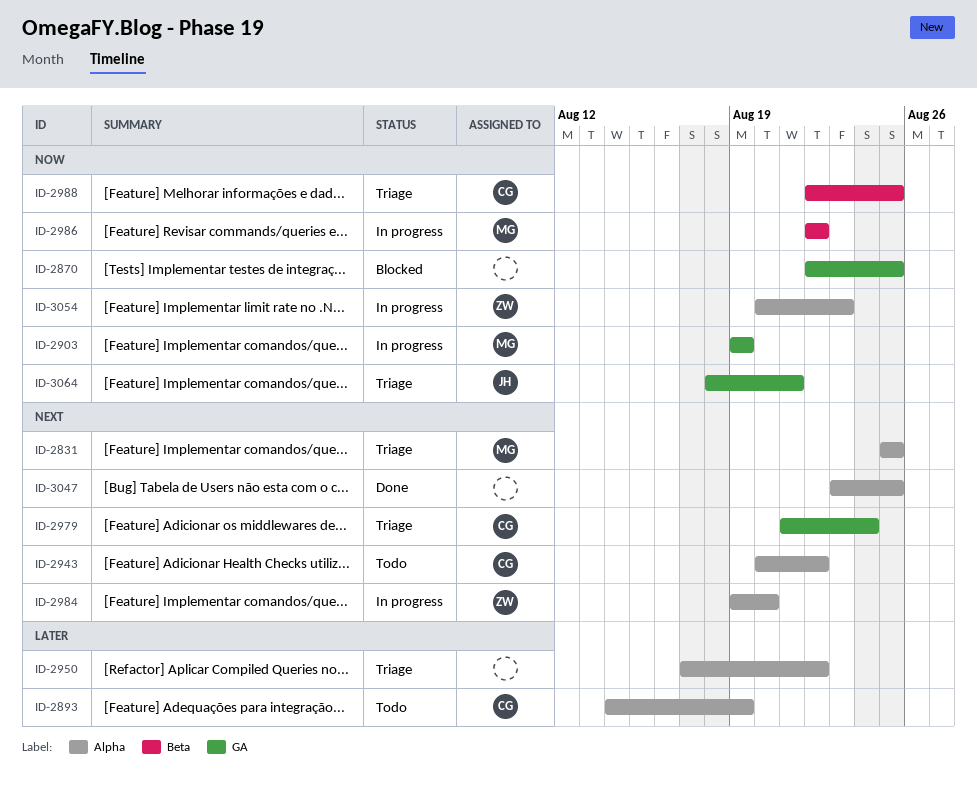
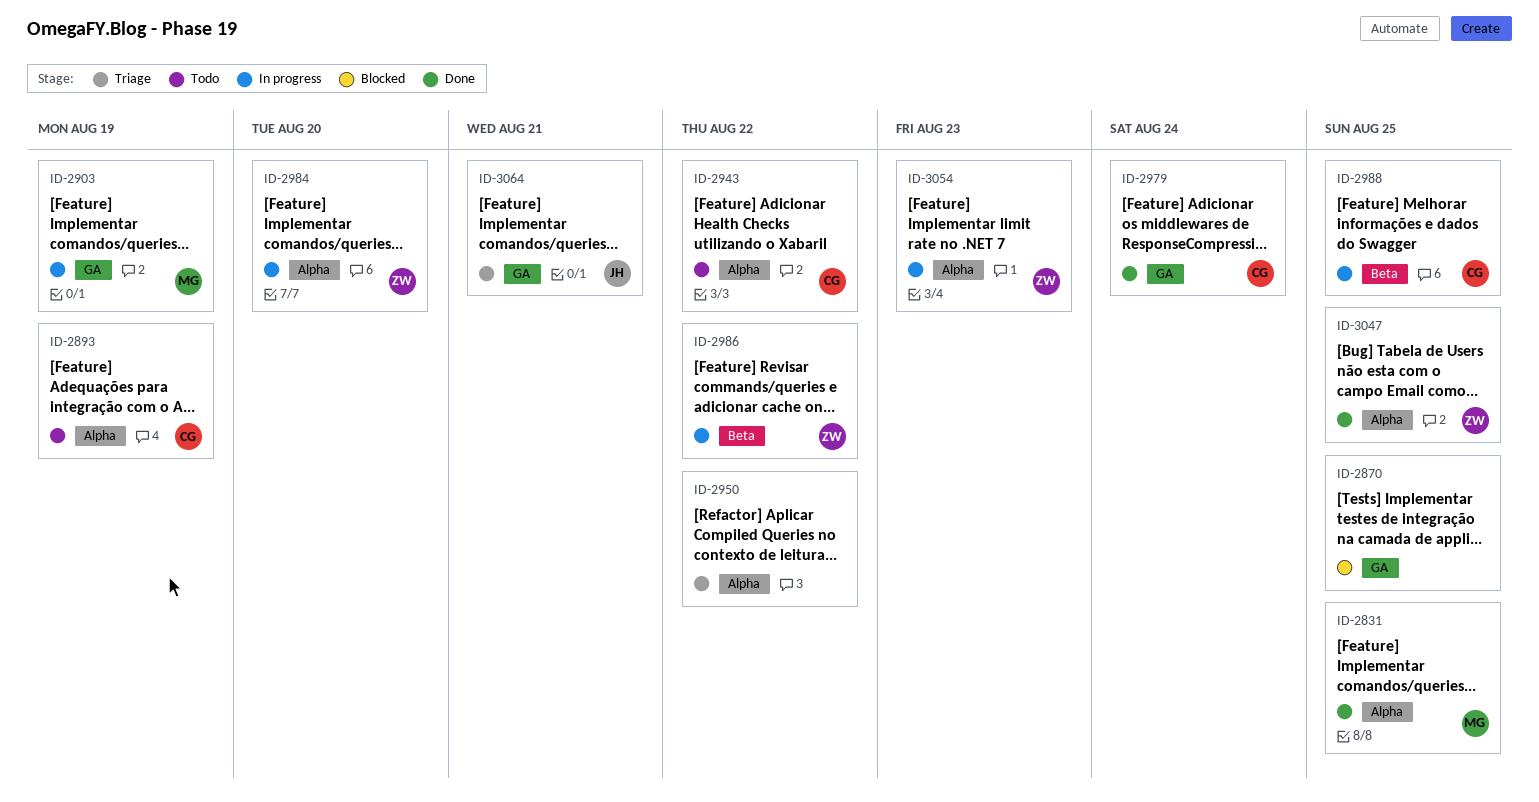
ID-2831, status: Triage -> Done
ID-2979, status: Triage -> Done
ID-2986, owner: MG -> ZW
ID-2988, status: Triage -> In progress
ID-3047, owner: none -> ZW

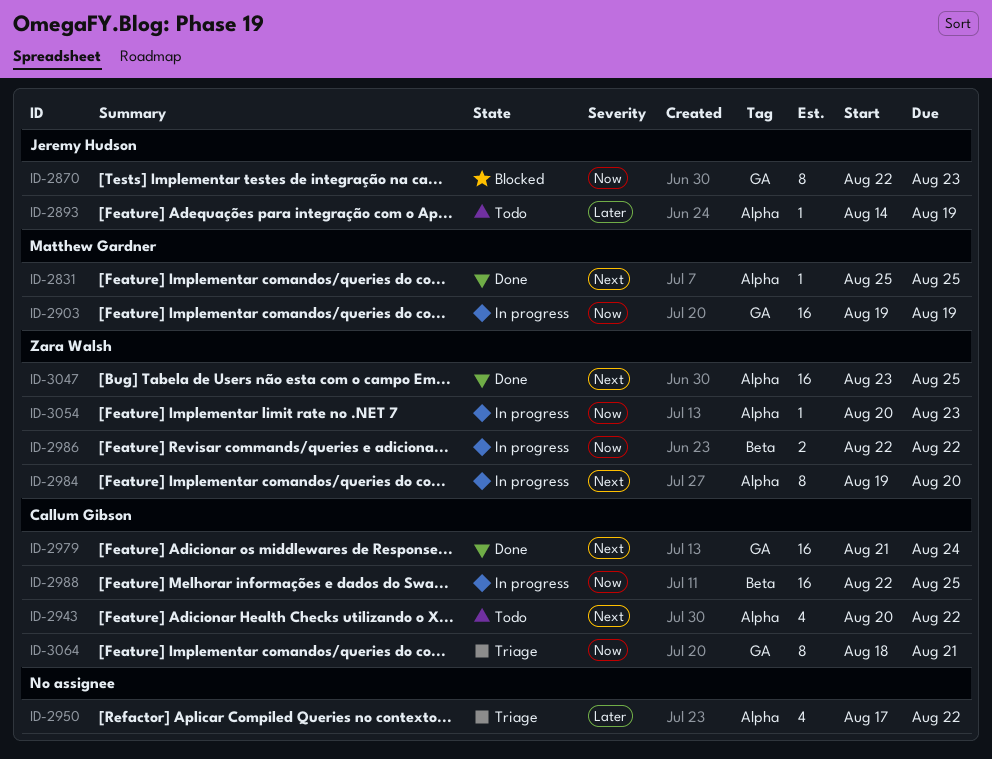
ID-2870, owner: none -> Jeremy Hudson
ID-2870, due: Aug 25 -> Aug 23
ID-2893, owner: Callum Gibson -> Jeremy Hudson
ID-3064, owner: Jeremy Hudson -> Callum Gibson

